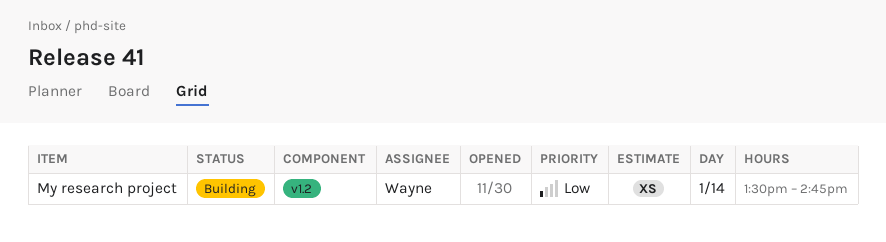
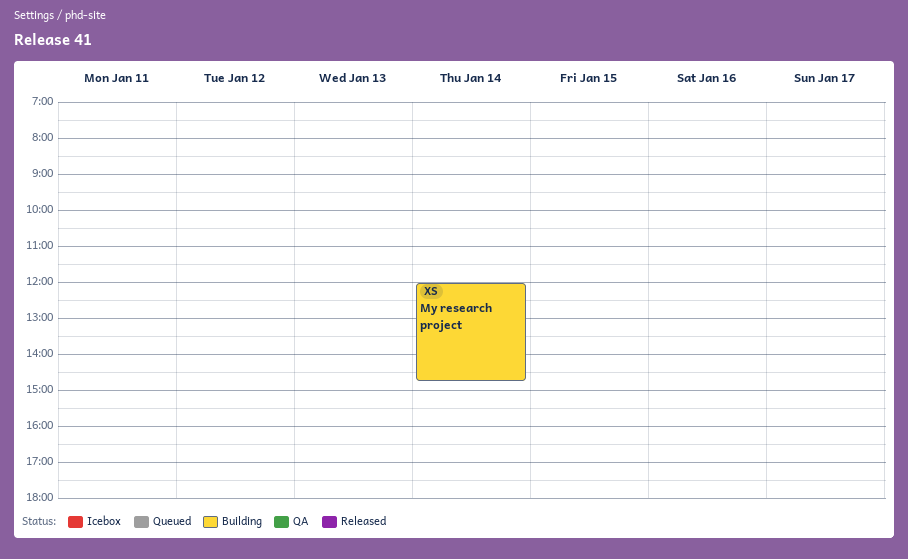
My research project, begins: 13:30 -> 12:00

